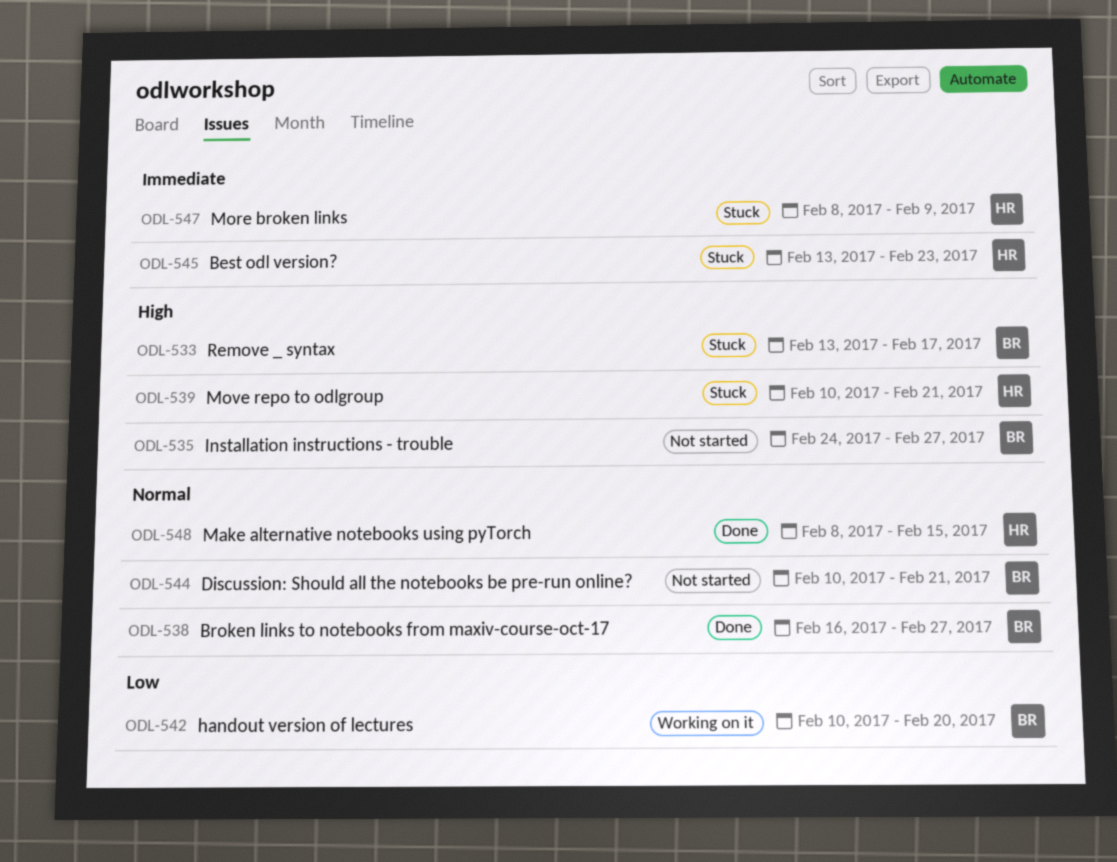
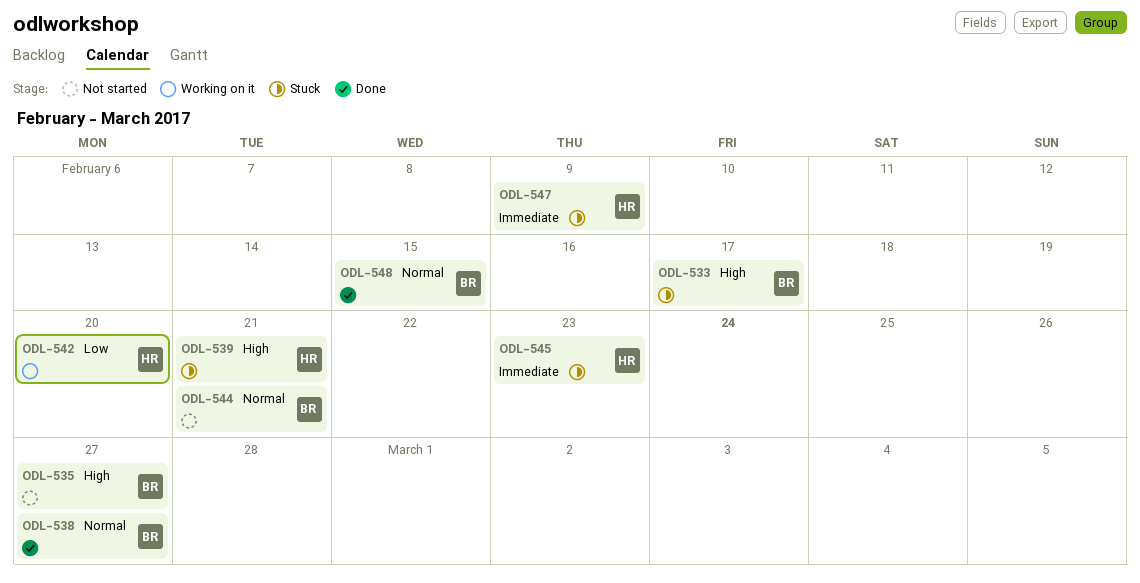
ODL-542, owner: BR -> HR
ODL-548, owner: HR -> BR

